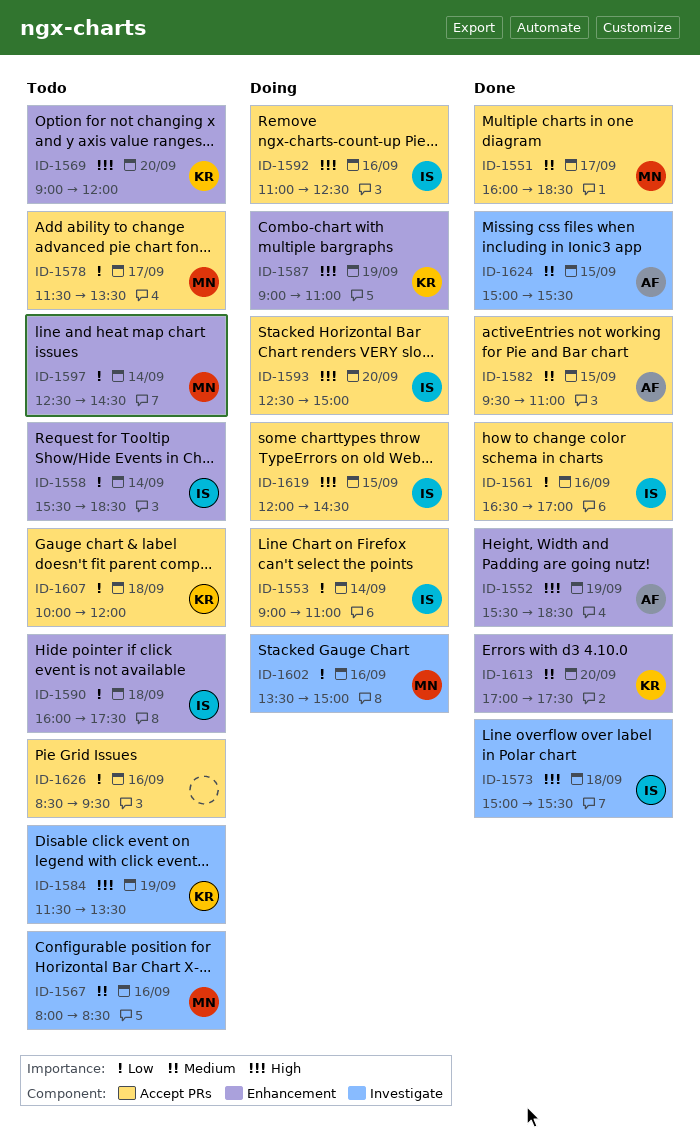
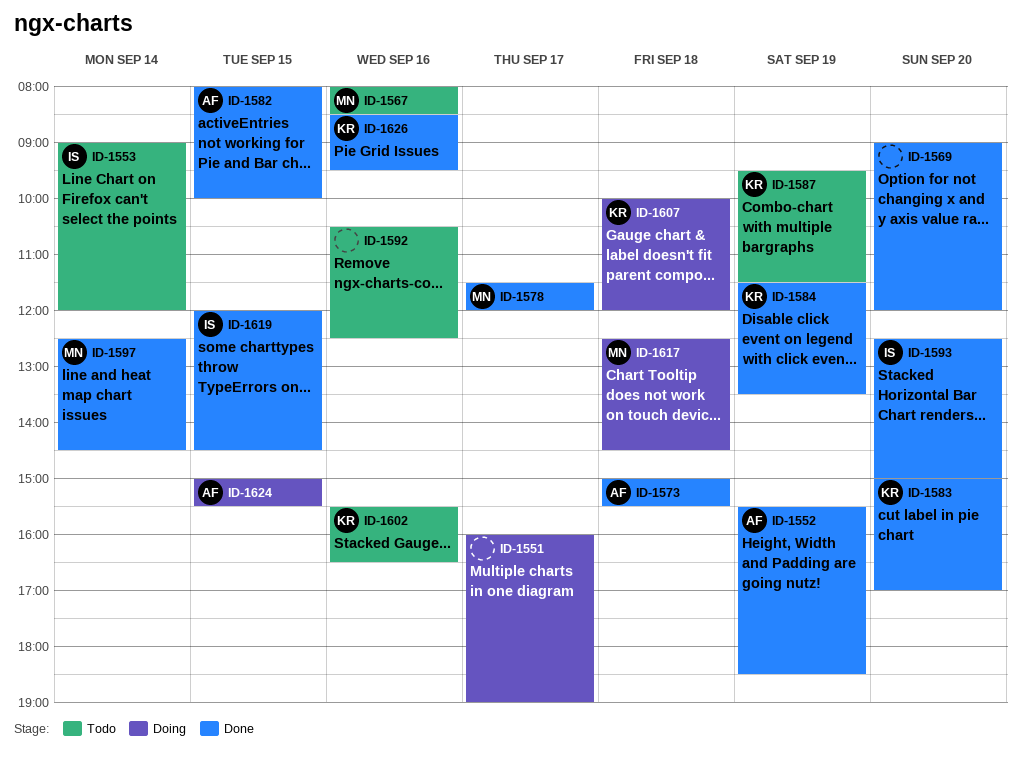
ID-1551, status: Done -> Doing
ID-1551, owner: MN -> none
ID-1551, ends: 18:30 -> 19:00
ID-1553, status: Doing -> Todo
ID-1553, ends: 11:00 -> 12:00
ID-1558: present -> none
ID-1561: present -> none
ID-1569, status: Todo -> Done
ID-1569, owner: KR -> none
ID-1573, owner: IS -> AF
ID-1578, status: Todo -> Done
ID-1578, ends: 13:30 -> 12:00
ID-1582, begins: 09:30 -> 08:00
ID-1582, ends: 11:00 -> 10:00
ID-1583: none -> present
ID-1584, status: Todo -> Done
ID-1587, status: Doing -> Todo
ID-1587, begins: 09:00 -> 09:30
ID-1587, ends: 11:00 -> 11:30
ID-1590: present -> none
ID-1592, status: Doing -> Todo
ID-1592, owner: IS -> none
ID-1592, begins: 11:00 -> 10:30
ID-1593, status: Doing -> Done
ID-1597, status: Todo -> Done
ID-1602, status: Doing -> Todo
ID-1602, owner: MN -> KR
ID-1602, begins: 13:30 -> 15:30
ID-1602, ends: 15:00 -> 16:30
ID-1607, status: Todo -> Doing
ID-1613: present -> none
ID-1617: none -> present
ID-1619, status: Doing -> Done
ID-1624, status: Done -> Doing
ID-1626, status: Todo -> Done
ID-1626, owner: none -> KR

